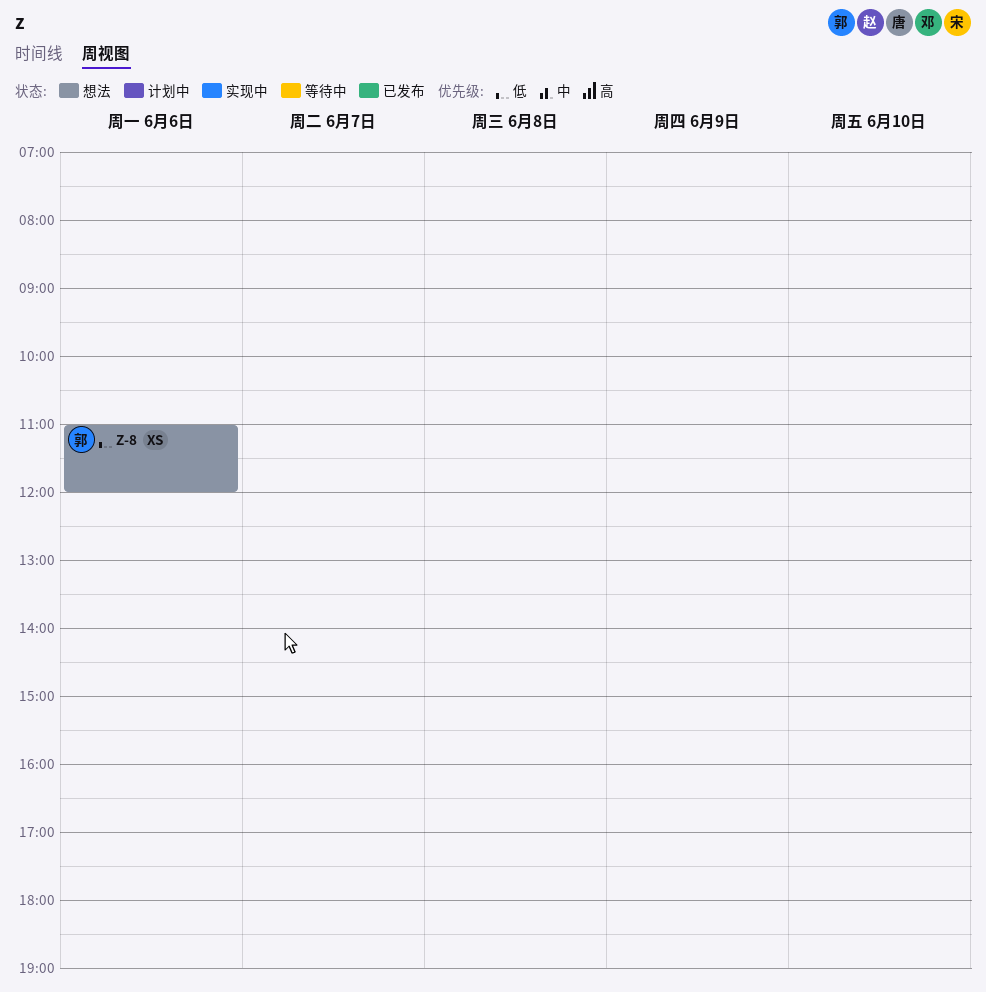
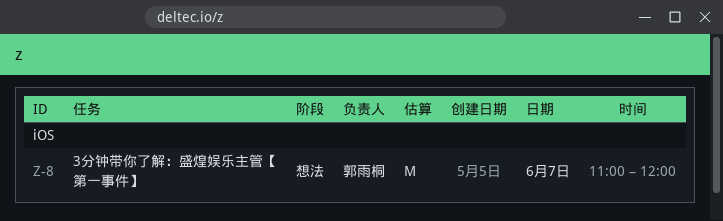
Z-8, estimate: XS -> M
Z-8, day: Jun 6 -> Jun 7

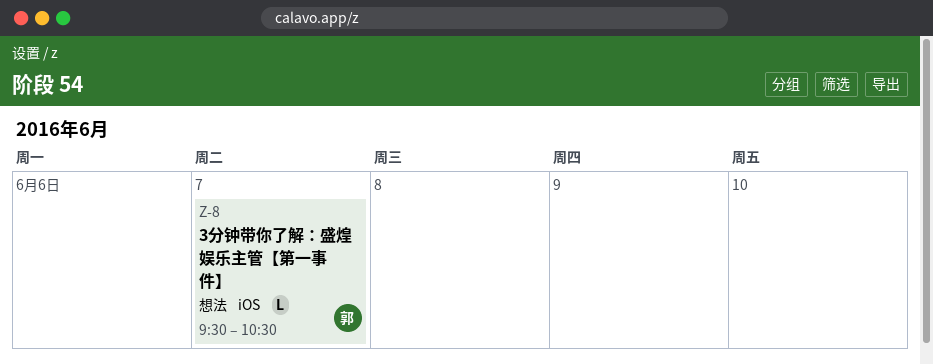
Z-8, estimate: M -> L
Z-8, begins: 11:00 -> 09:30
Z-8, ends: 12:00 -> 10:30

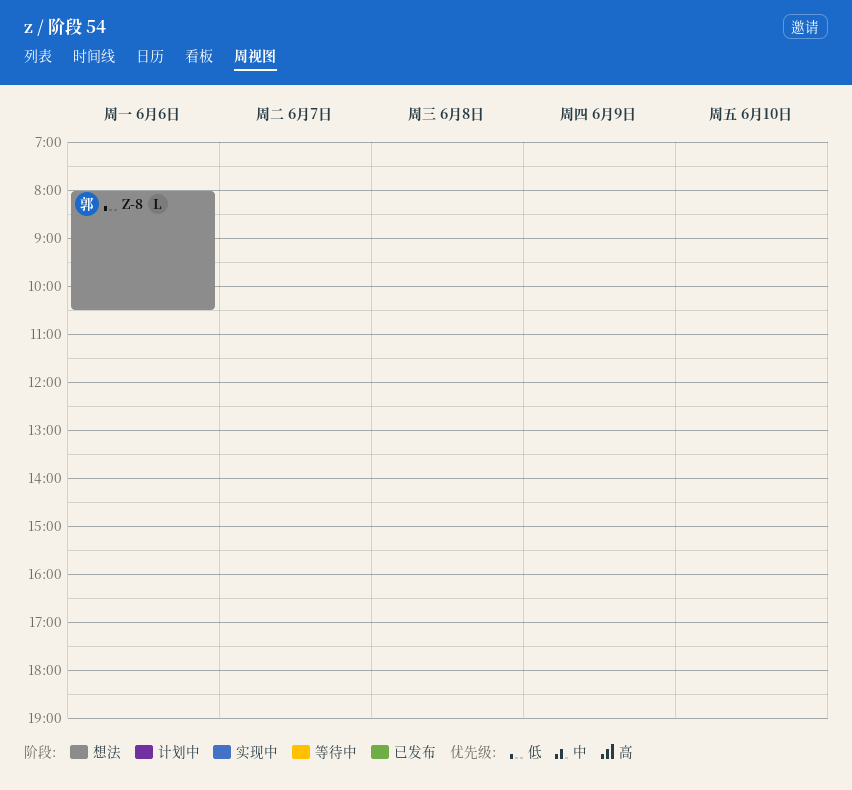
Z-8, day: Jun 7 -> Jun 6
Z-8, begins: 09:30 -> 08:00

